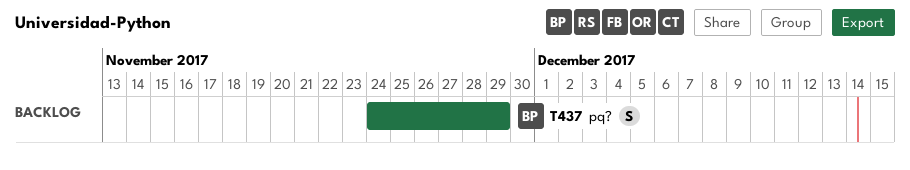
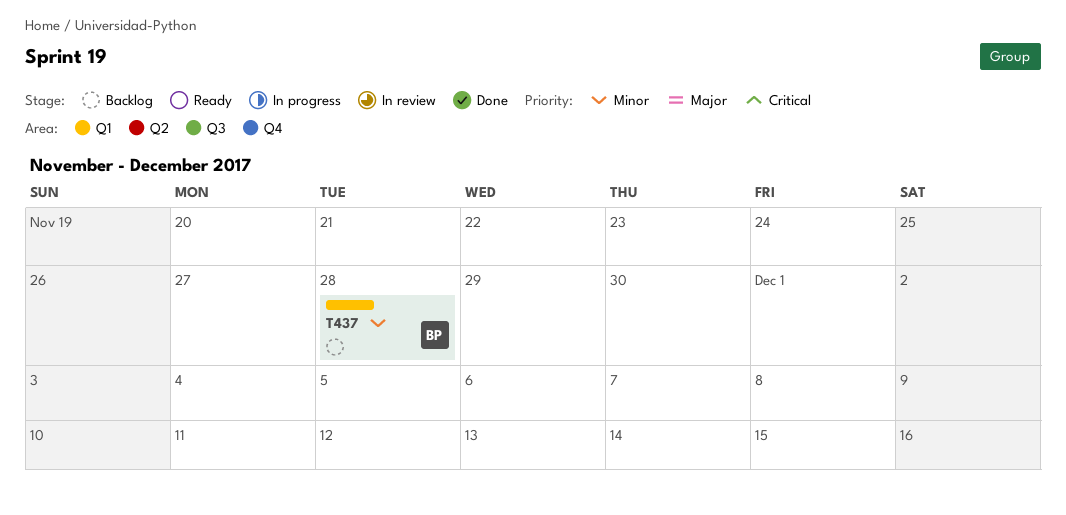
T437, due: Nov 29 -> Nov 28

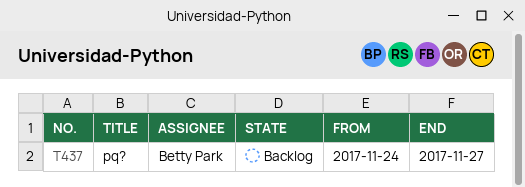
T437, due: Nov 28 -> Nov 27

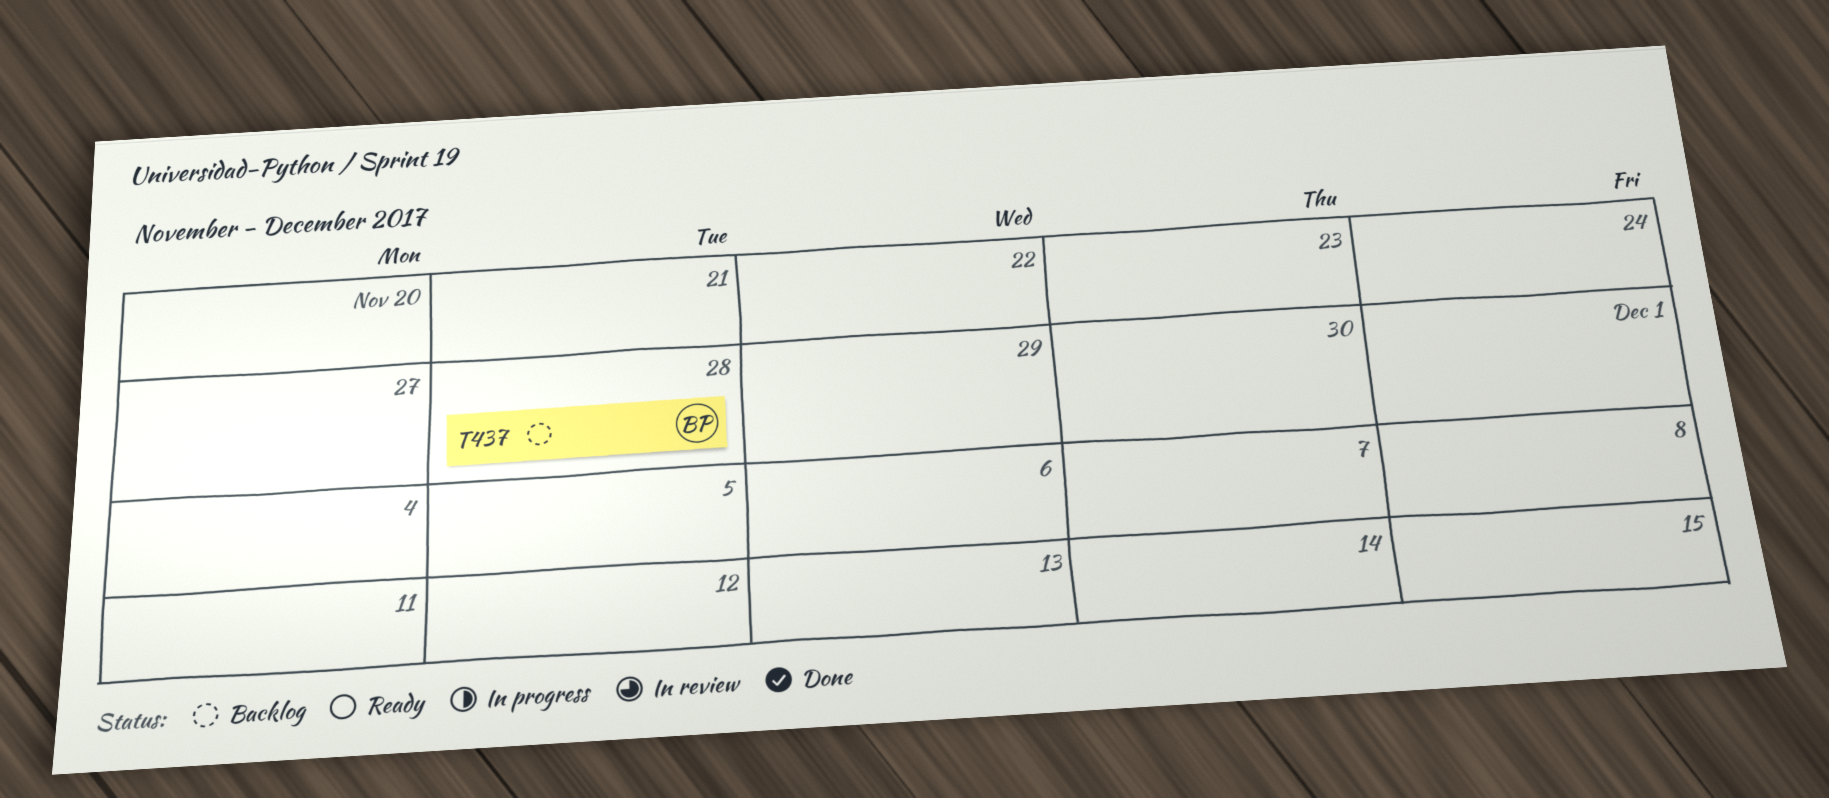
T437, due: Nov 27 -> Nov 28

